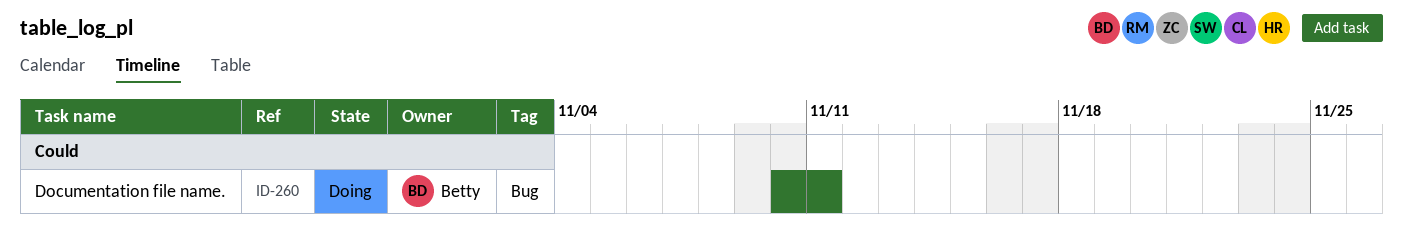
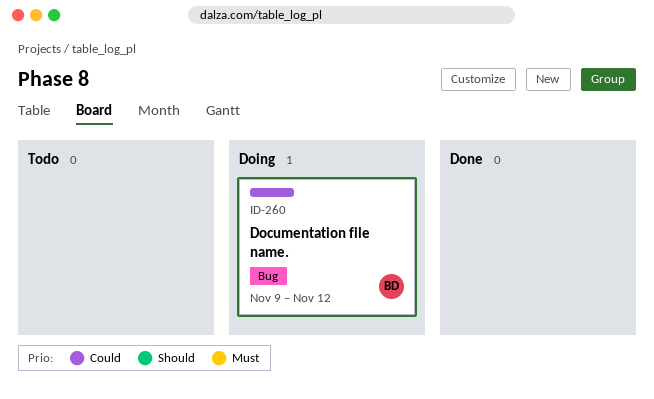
ID-260, start: Nov 10 -> Nov 9
ID-260, due: Nov 11 -> Nov 12

